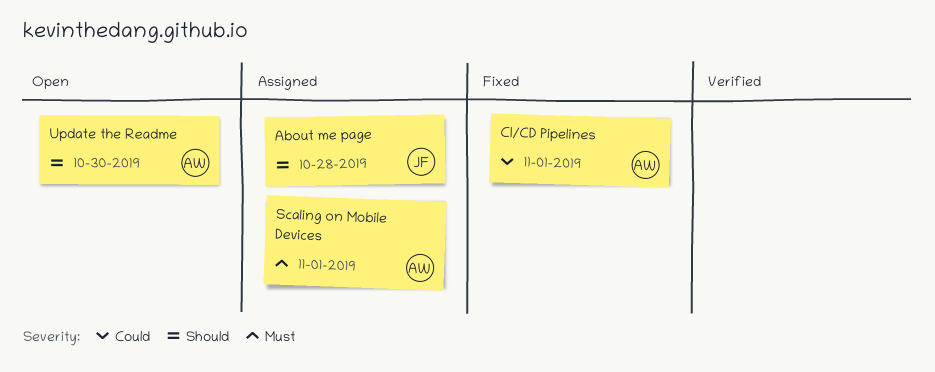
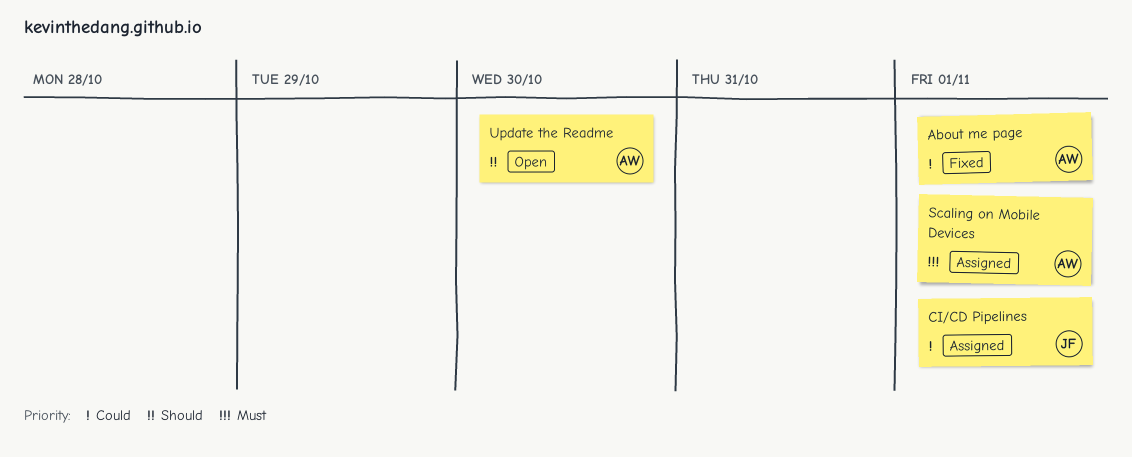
About me page, status: Assigned -> Fixed
About me page, owner: JF -> AW
About me page, priority: Should -> Could
About me page, due: Oct 28 -> Nov 1
CI/CD Pipelines, status: Fixed -> Assigned
CI/CD Pipelines, owner: AW -> JF

